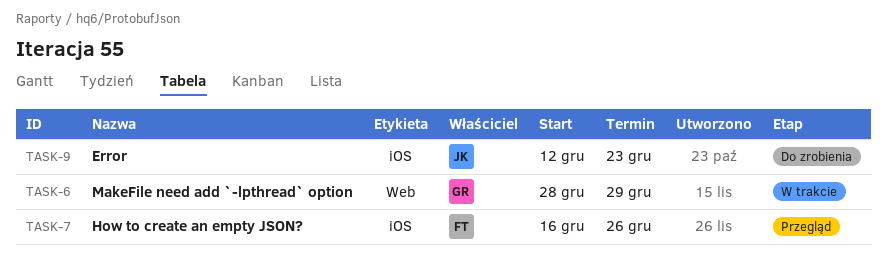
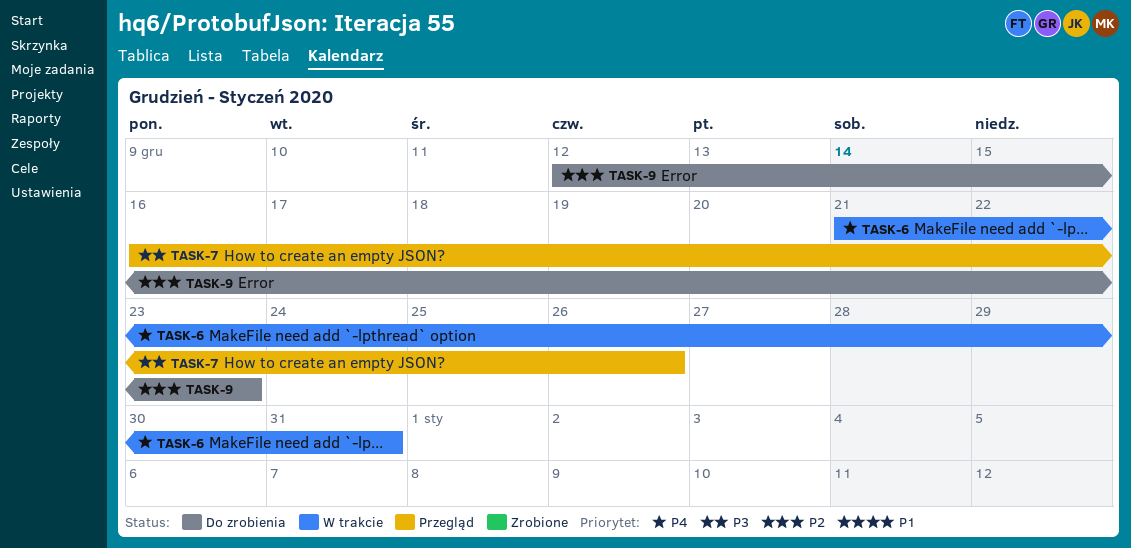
TASK-6, start: Dec 28 -> Dec 21
TASK-6, due: Dec 29 -> Dec 31

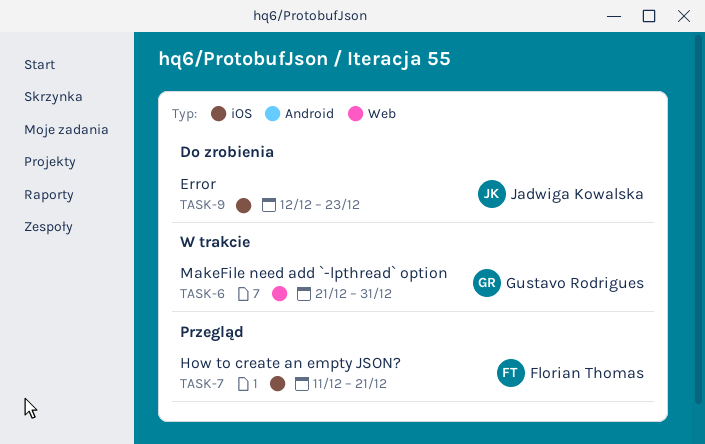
TASK-7, start: Dec 16 -> Dec 11
TASK-7, due: Dec 26 -> Dec 21

